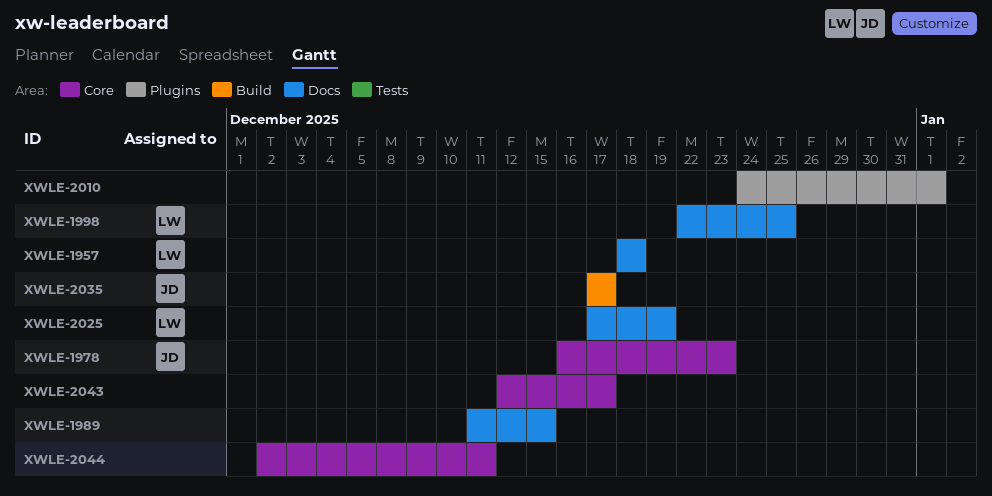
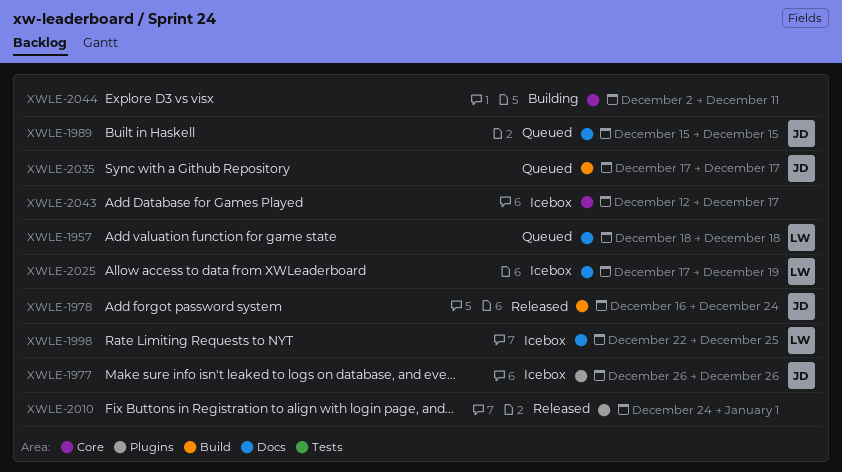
XWLE-1977: none -> present
XWLE-1978, label: Core -> Build
XWLE-1978, due: Dec 23 -> Dec 24
XWLE-1989, owner: none -> JD
XWLE-1989, start: Dec 11 -> Dec 15

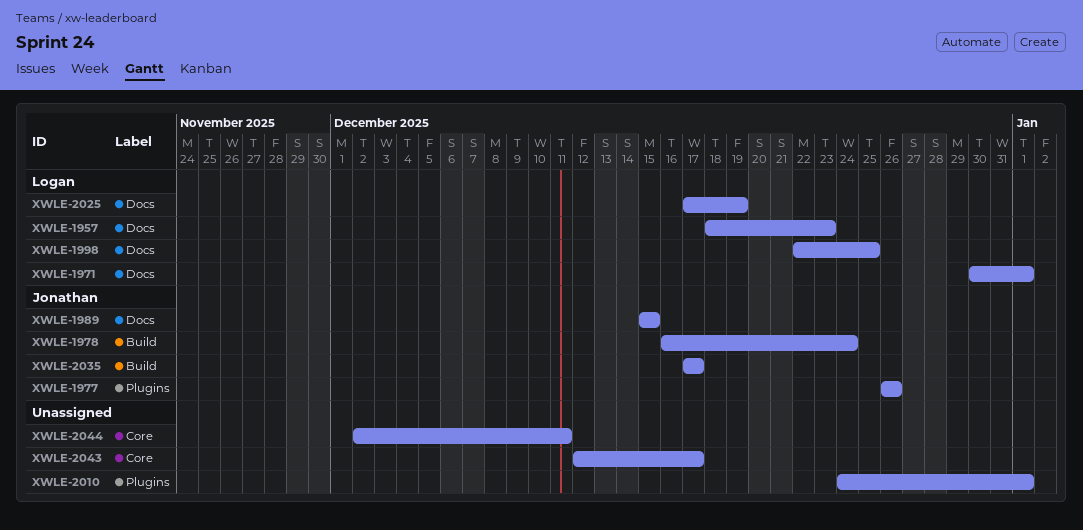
XWLE-1957, due: Dec 18 -> Dec 23
XWLE-1971: none -> present

